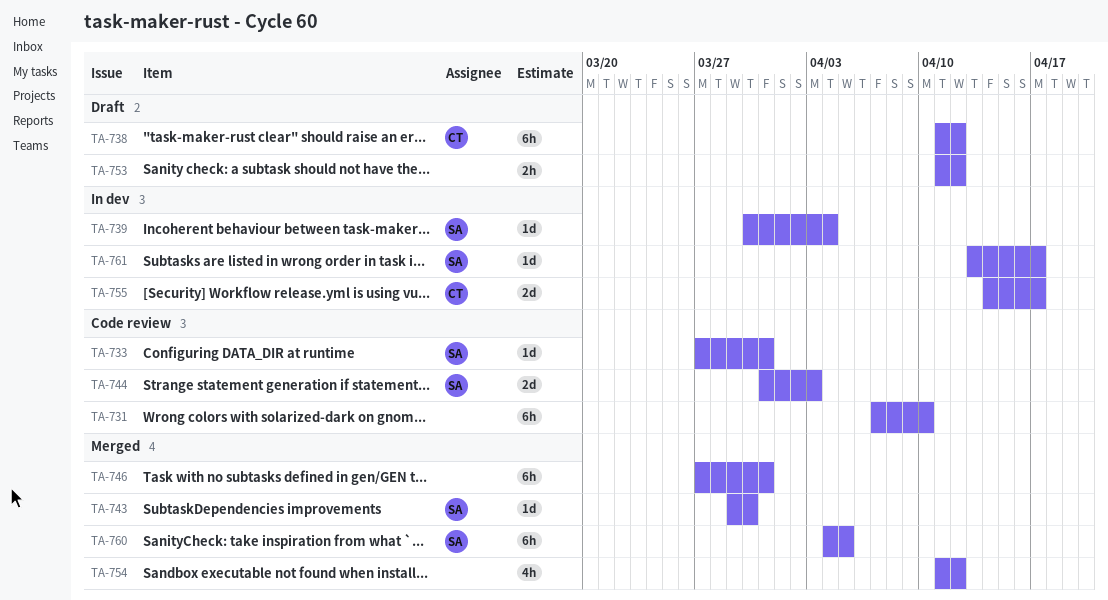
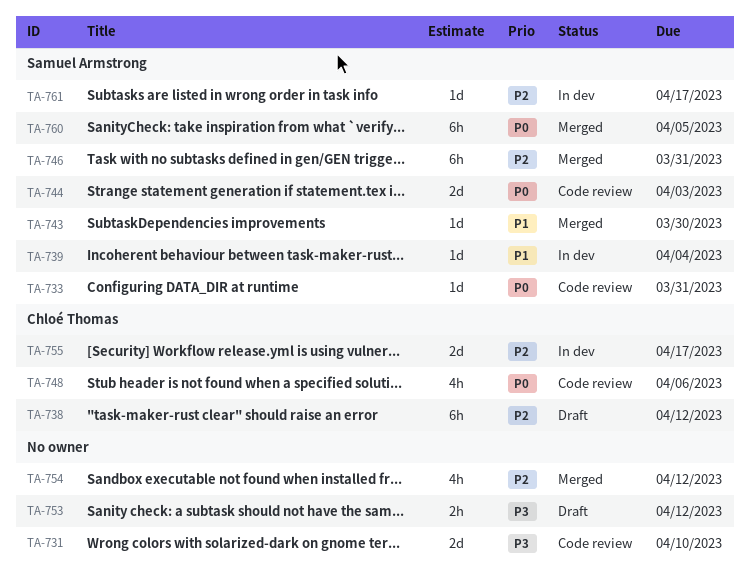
TA-731, estimate: 6h -> 2d
TA-746, owner: none -> Samuel Armstrong
TA-748: none -> present

